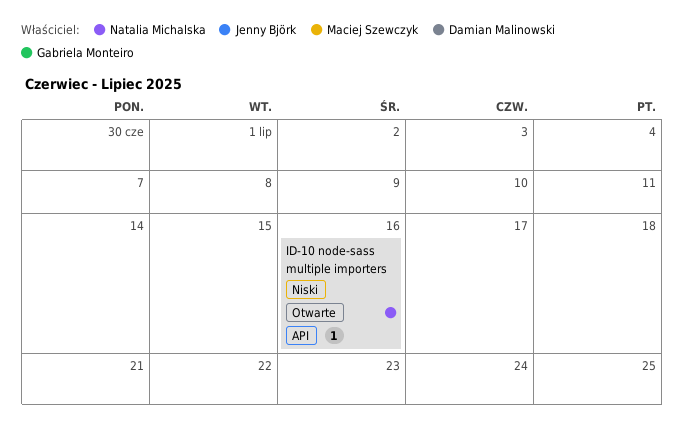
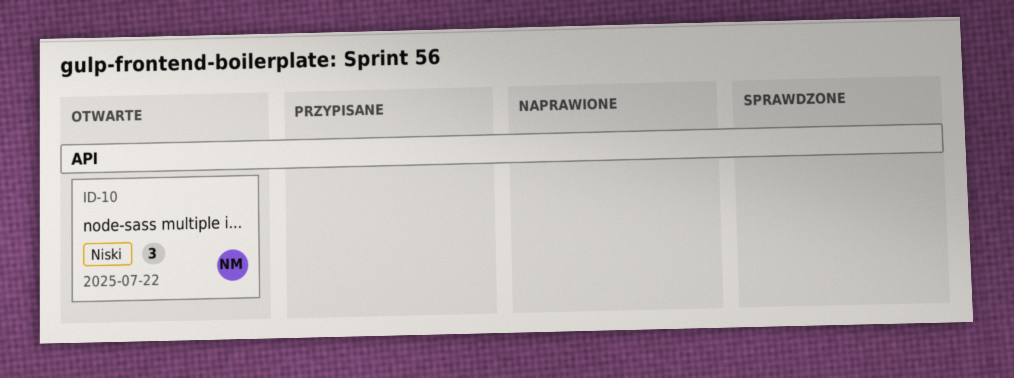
ID-10, estimate: 1 -> 3
ID-10, due: Jul 16 -> Jul 22

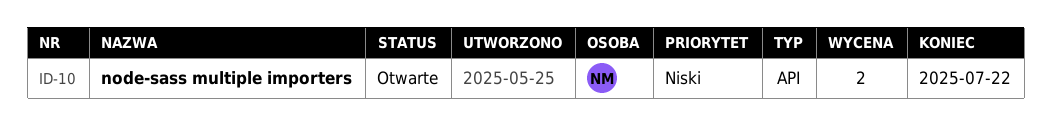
ID-10, estimate: 3 -> 2

